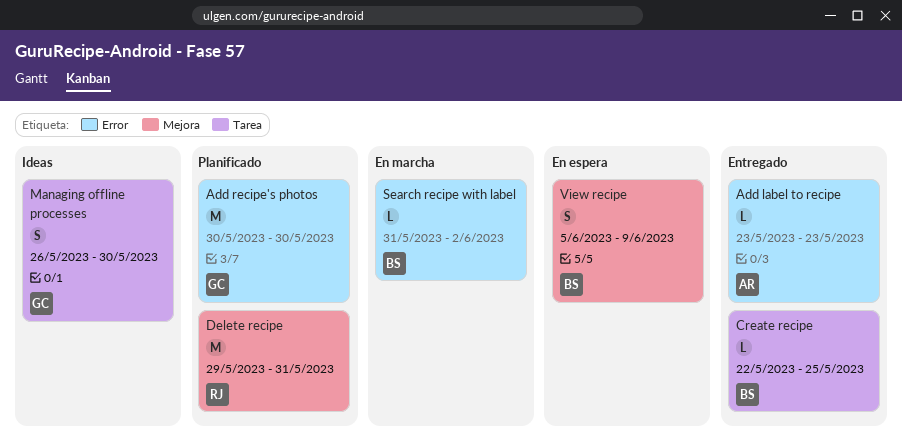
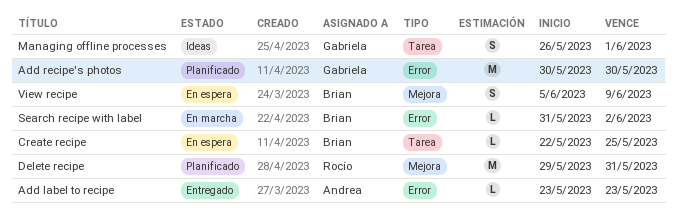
Create recipe, status: Entregado -> En espera
Managing offline processes, due: May 30 -> Jun 1

